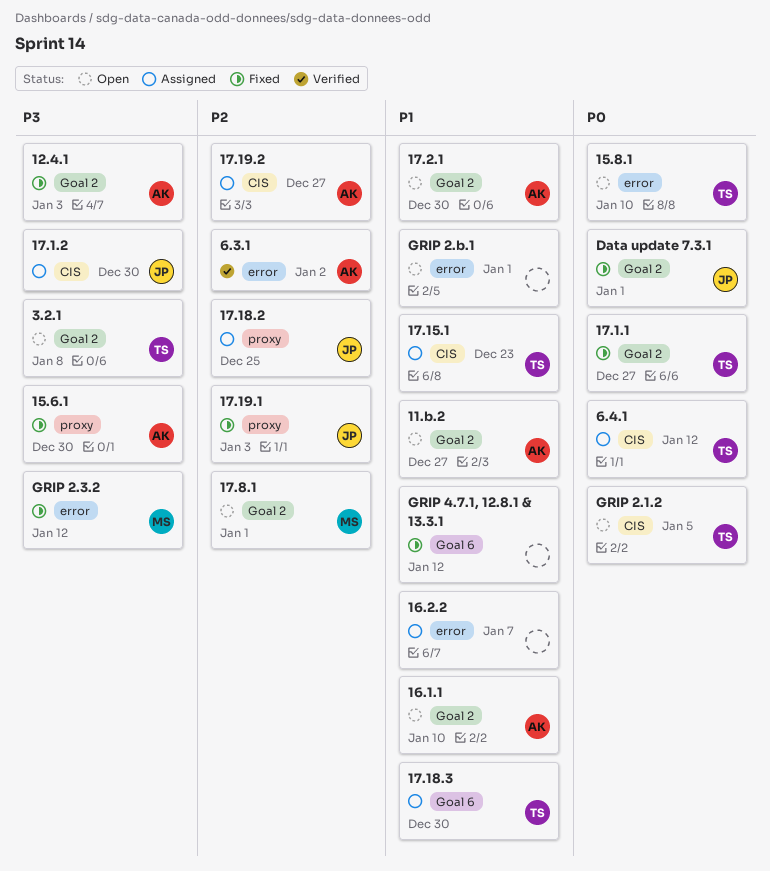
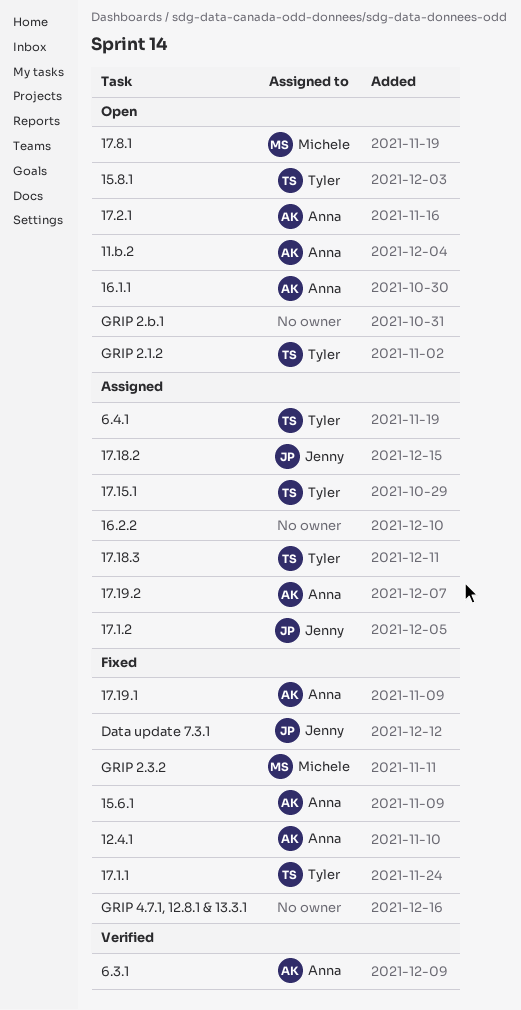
17.19.1, owner: Jenny -> Anna
3.2.1: present -> none

